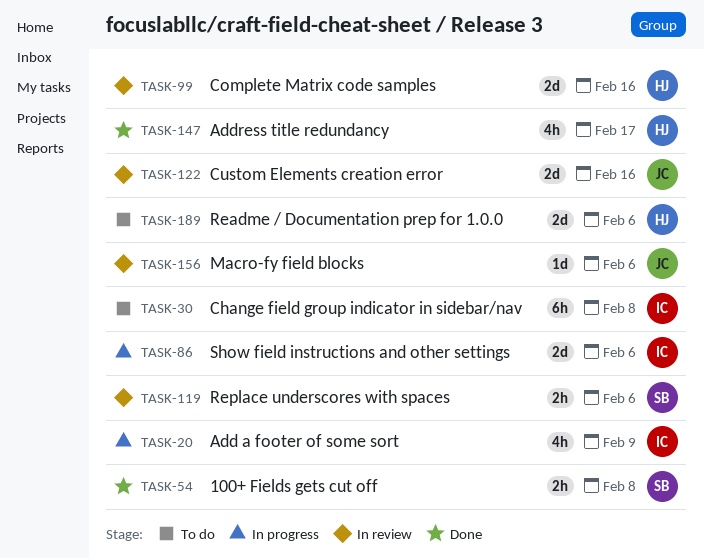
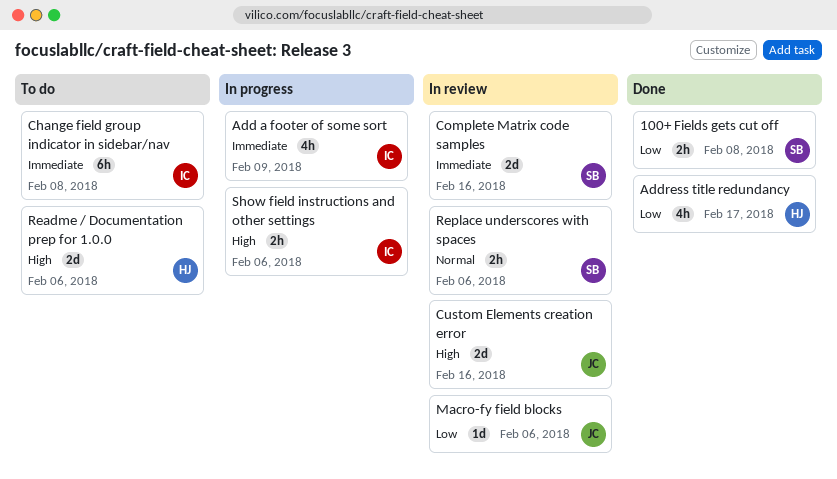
Complete Matrix code samples, owner: HJ -> SB
Show field instructions and other settings, estimate: 2d -> 2h

